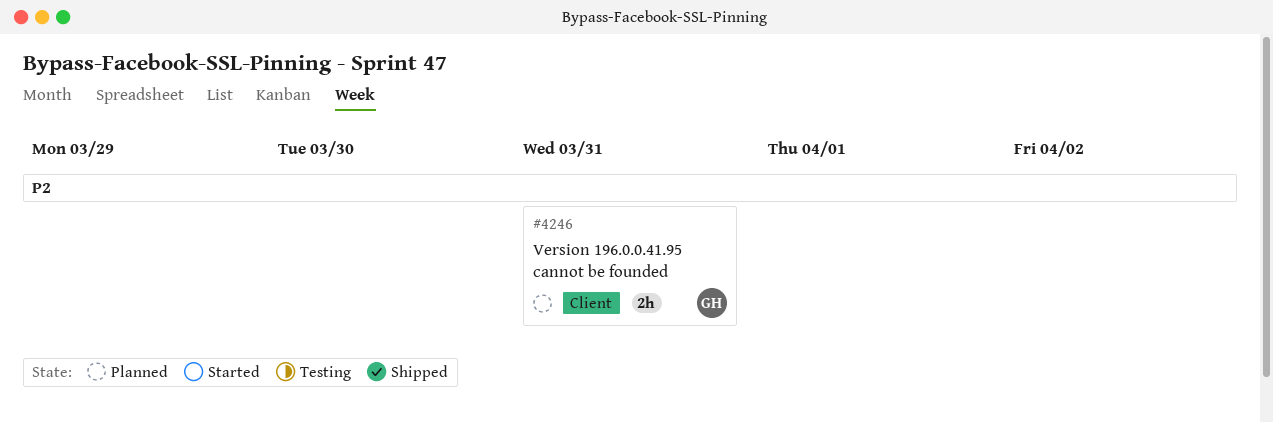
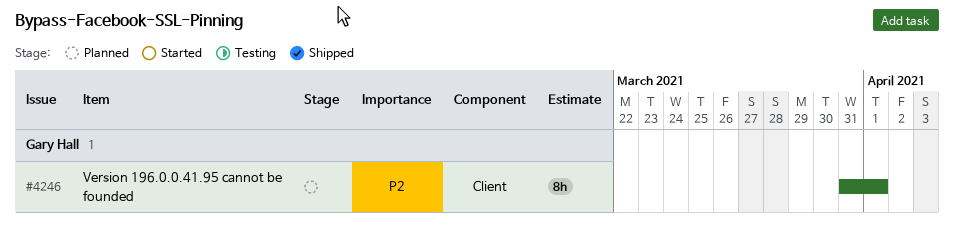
#4246, estimate: 2h -> 8h
#4246, due: Mar 31 -> Apr 1

